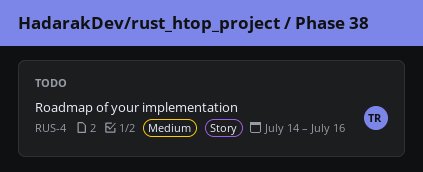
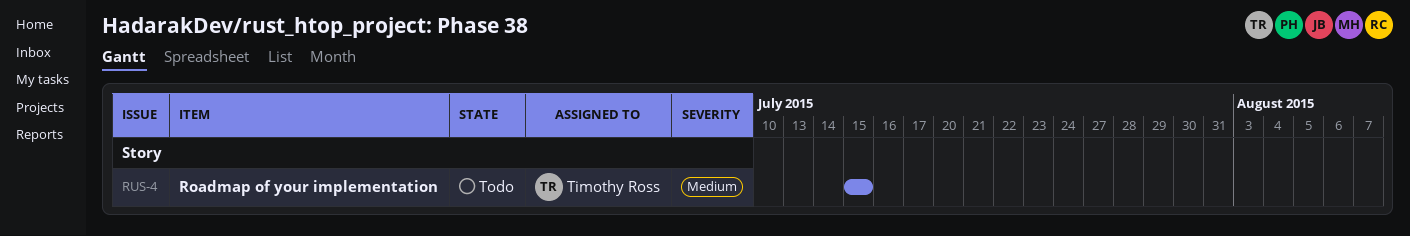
RUS-4, start: Jul 14 -> Jul 15
RUS-4, due: Jul 16 -> Jul 15

